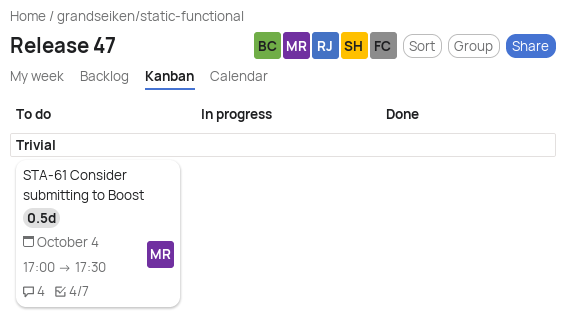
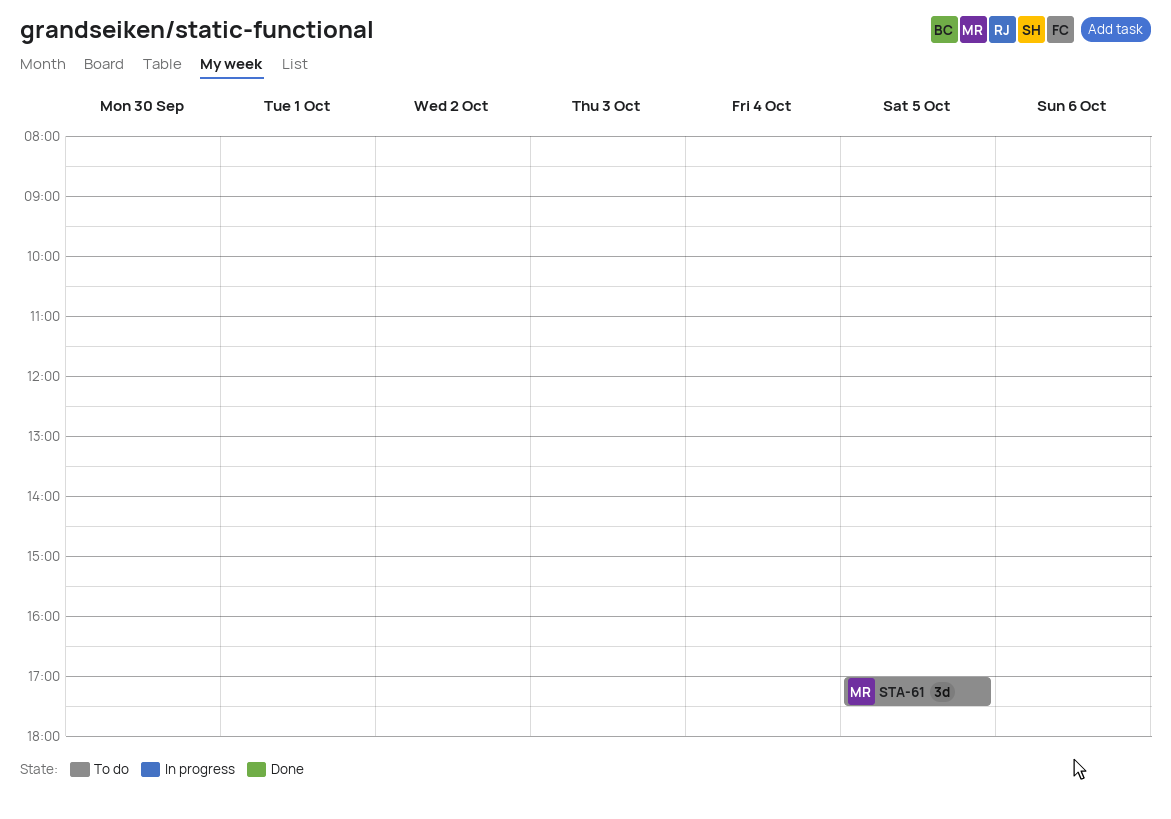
STA-61, estimate: 0.5d -> 3d
STA-61, day: Oct 4 -> Oct 5

